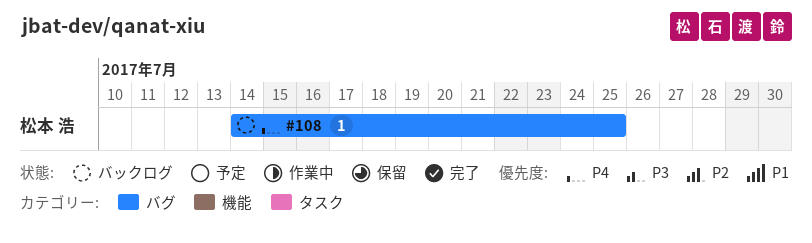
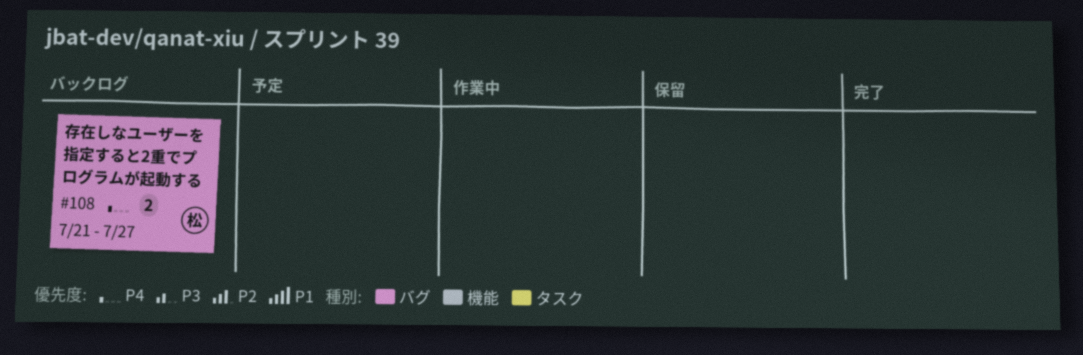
#108, estimate: 1 -> 2
#108, start: Jul 14 -> Jul 21
#108, due: Jul 25 -> Jul 27

